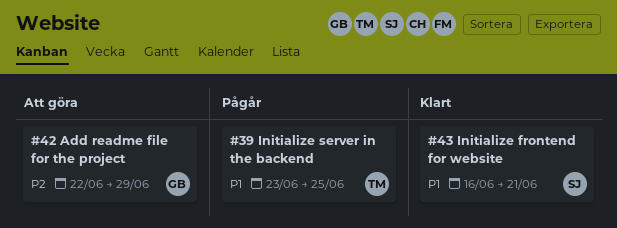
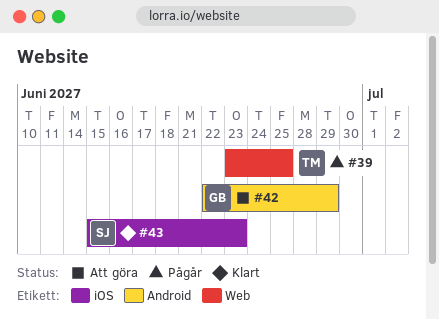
#43, start: Jun 16 -> Jun 15
#43, due: Jun 21 -> Jun 23

